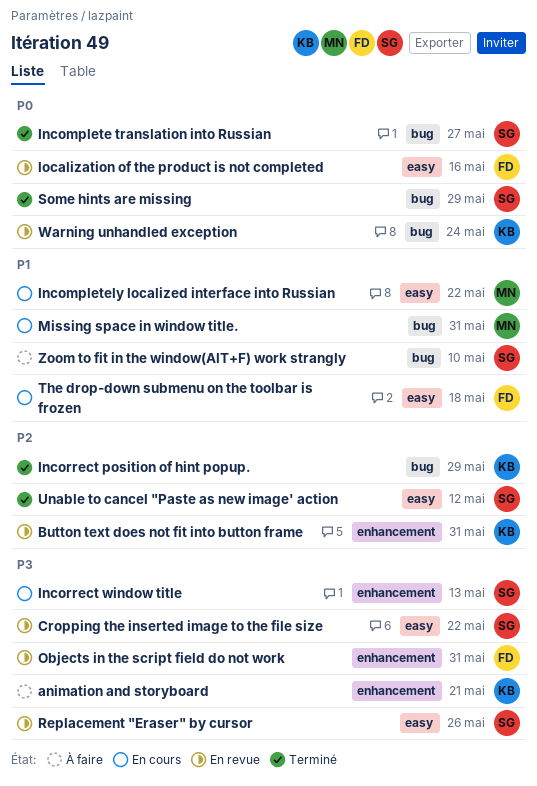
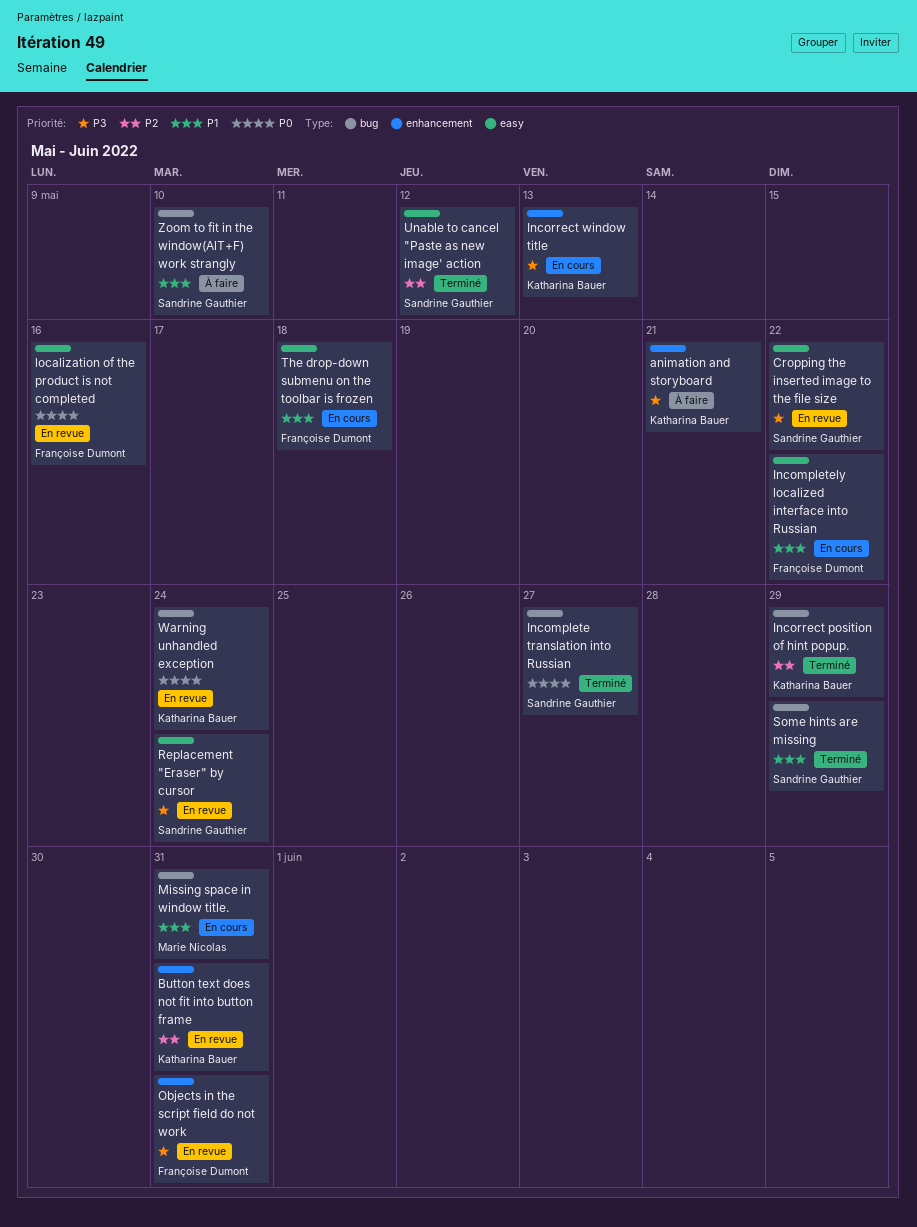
Incompletely localized interface into Russian, owner: Marie Nicolas -> Françoise Dumont
Incorrect window title, owner: Sandrine Gauthier -> Katharina Bauer
Replacement "Eraser" by cursor, due: May 26 -> May 24
Some hints are missing, priority: P0 -> P1

